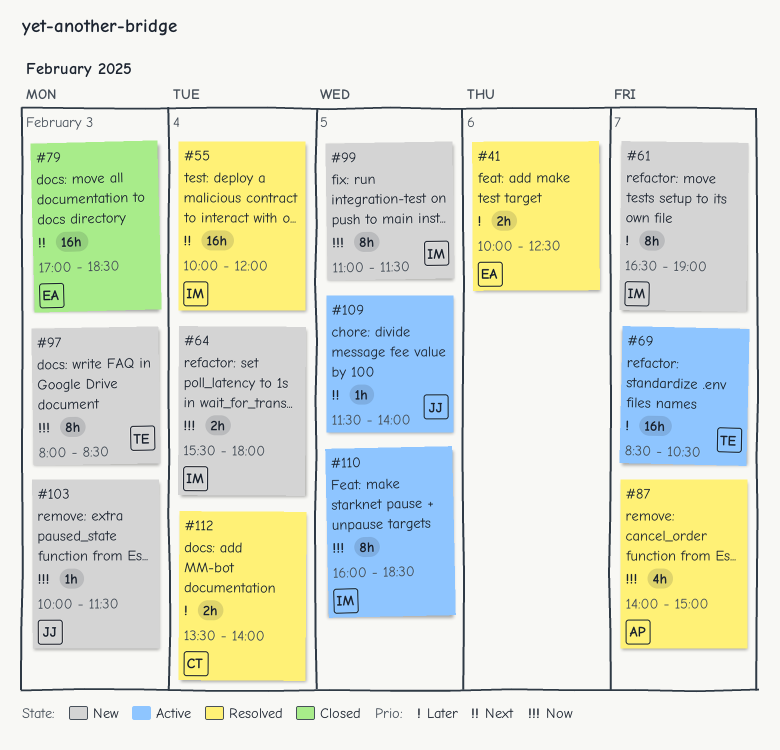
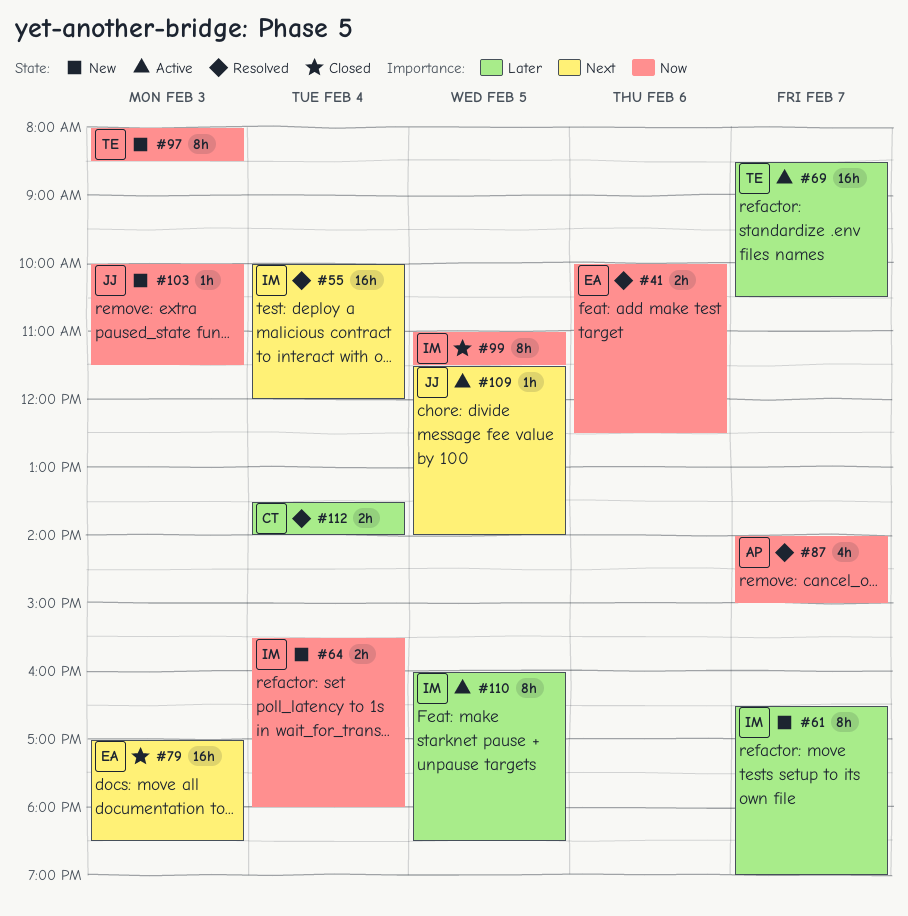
#41, priority: Later -> Now
#99, status: New -> Closed
#110, priority: Now -> Later

